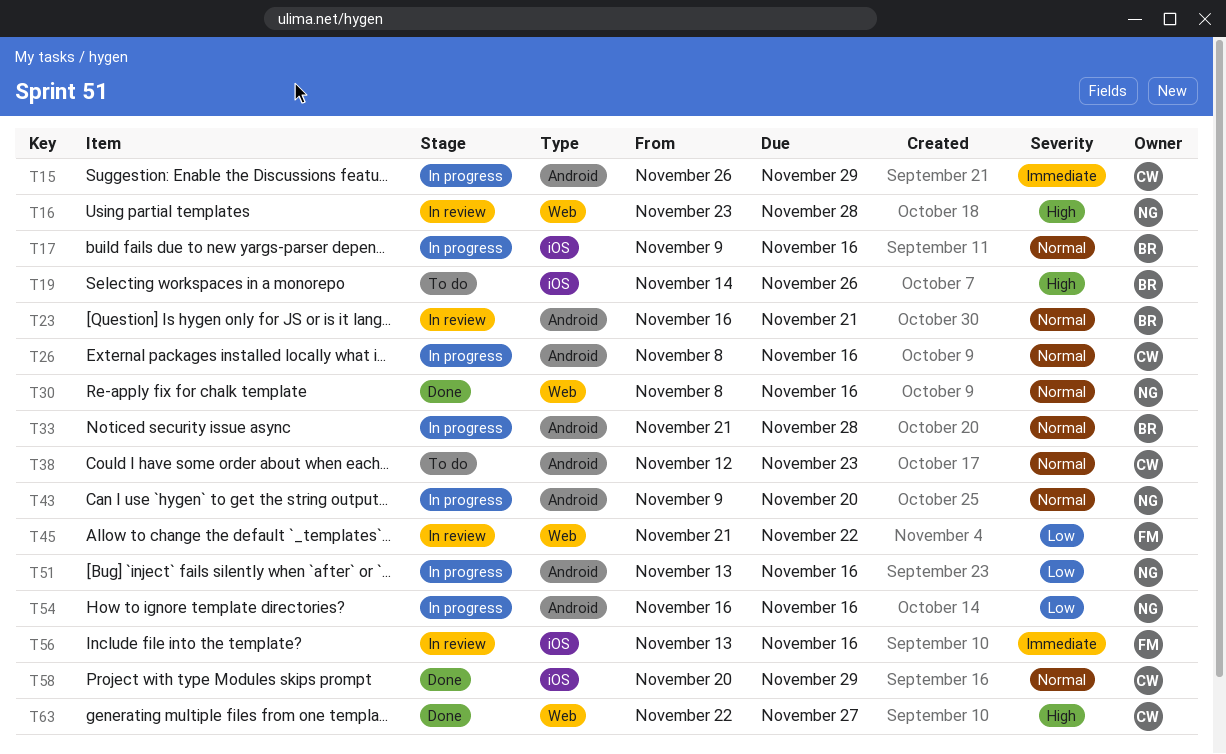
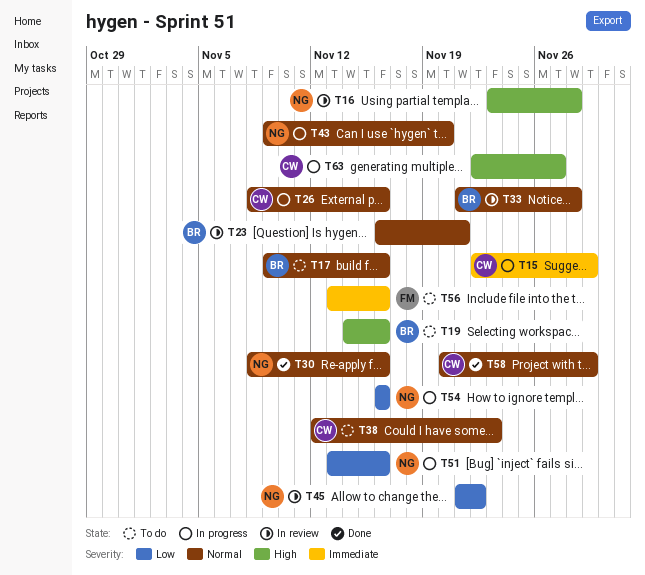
T15, start: Nov 26 -> Nov 22
T17, status: In progress -> To do
T19, due: Nov 26 -> Nov 16
T33, status: In progress -> In review
T45, owner: FM -> NG
T56, status: In review -> To do
T63, status: Done -> In progress

